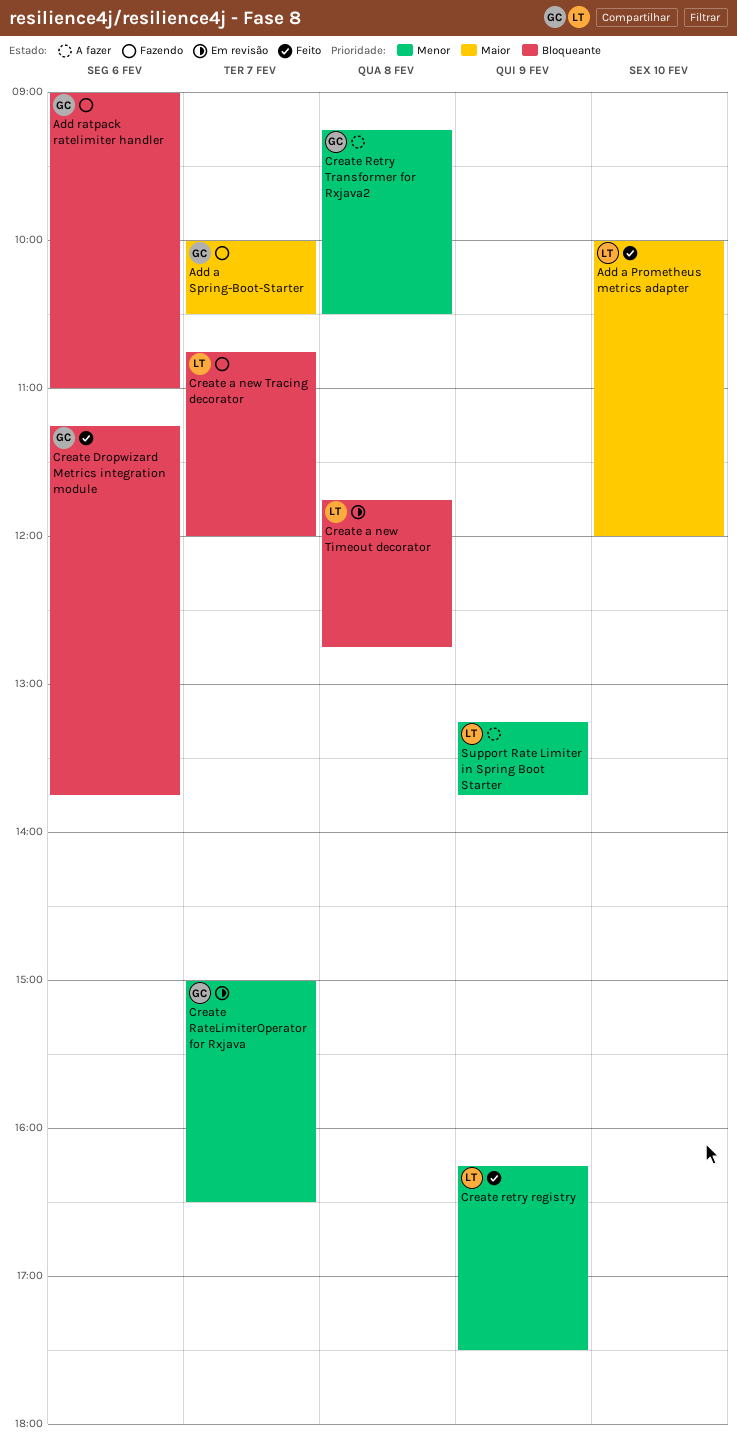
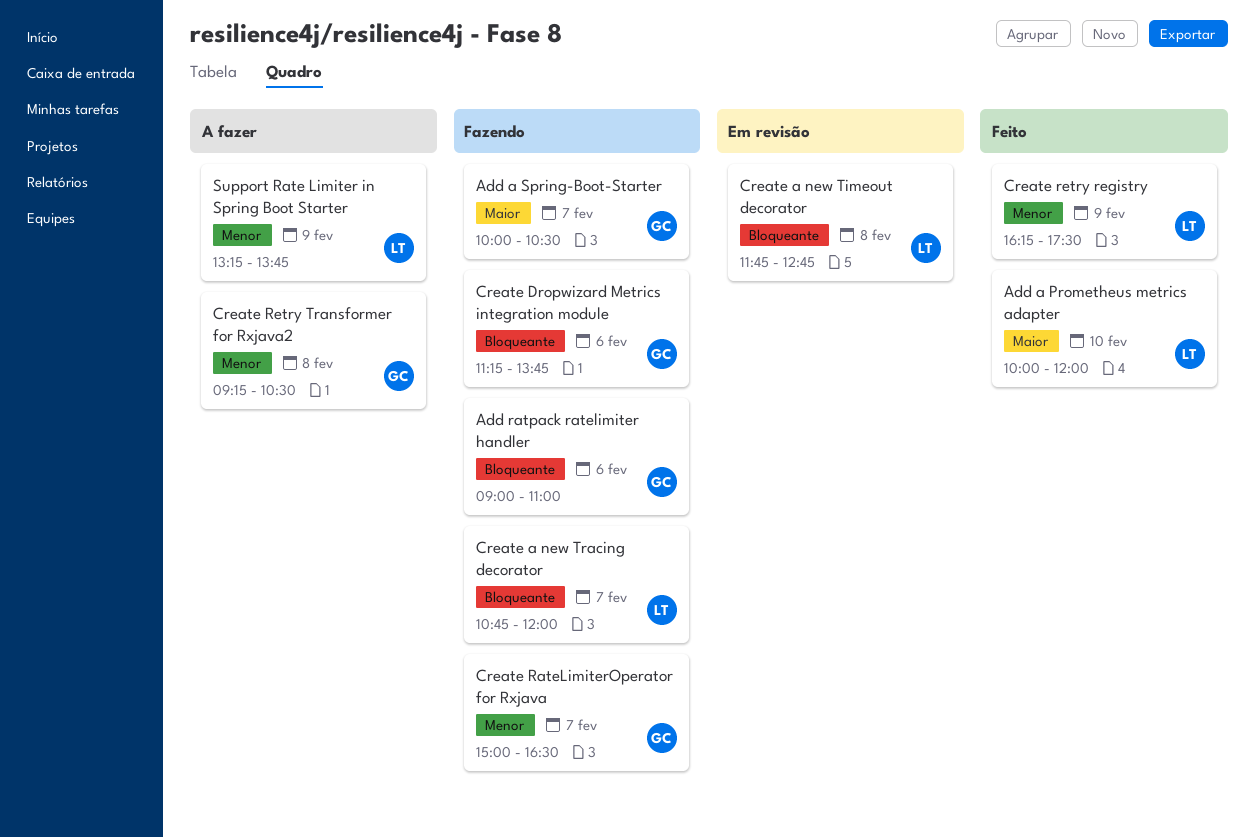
Create Dropwizard Metrics integration module, status: Feito -> Fazendo
Create RateLimiterOperator for Rxjava, status: Em revisão -> Fazendo

